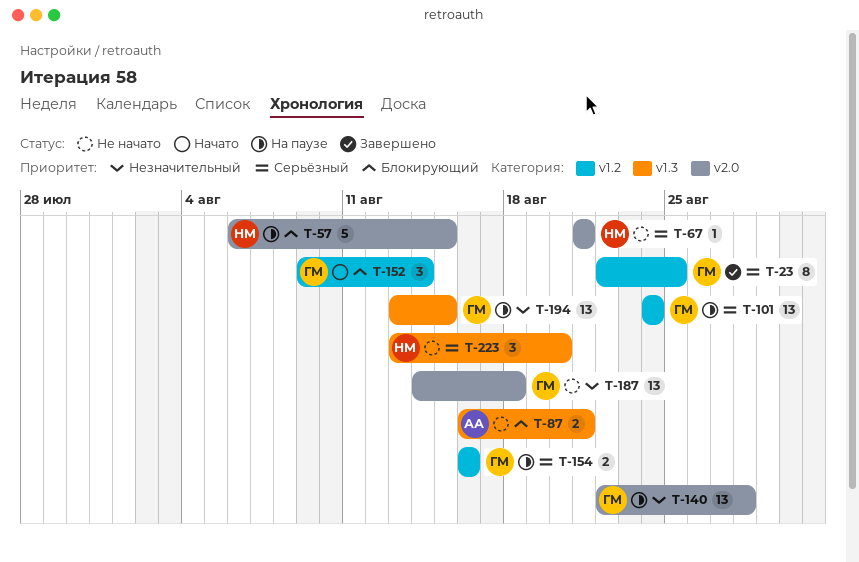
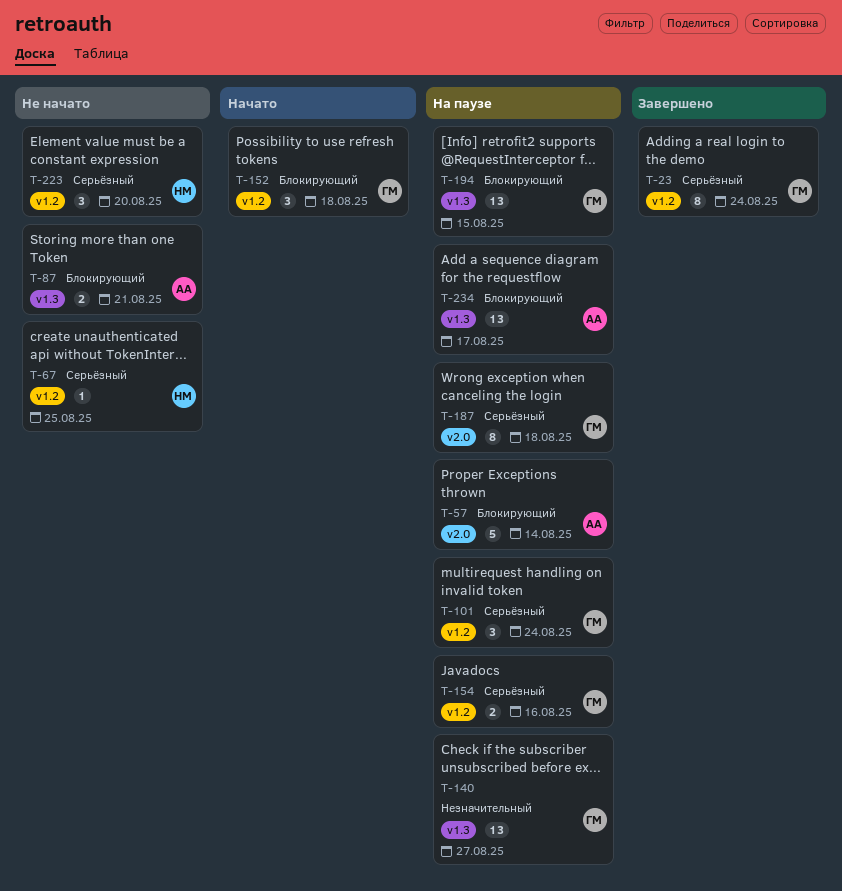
T-23, due: Aug 25 -> Aug 24
T-57, owner: НМ -> АА
T-57, due: Aug 15 -> Aug 14
T-67, label: v2.0 -> v1.2
T-67, due: Aug 21 -> Aug 25
T-101, estimate: 13 -> 3
T-140, label: v2.0 -> v1.3
T-140, due: Aug 28 -> Aug 27
T-152, due: Aug 14 -> Aug 18
T-187, status: Не начато -> На паузе
T-187, priority: Незначительный -> Серьёзный
T-187, estimate: 13 -> 8
T-194, priority: Незначительный -> Блокирующий
T-223, label: v1.3 -> v1.2
T-234: none -> present

